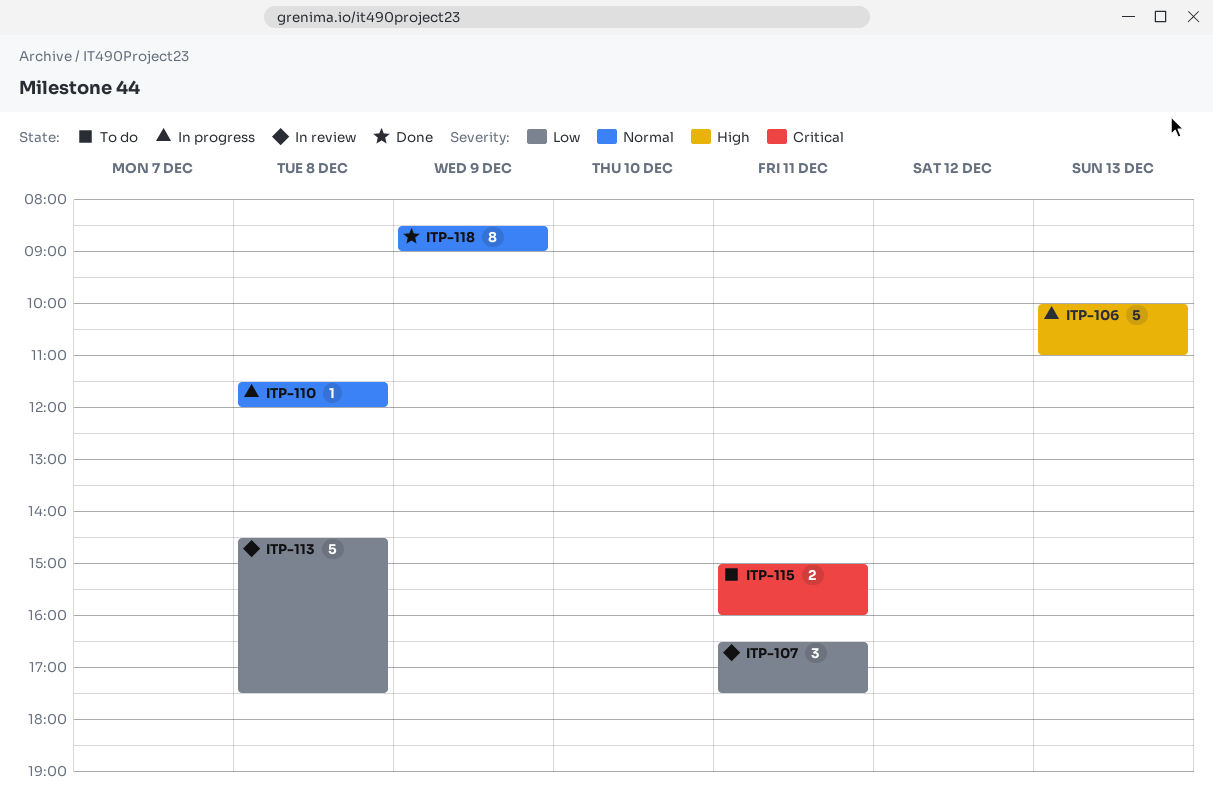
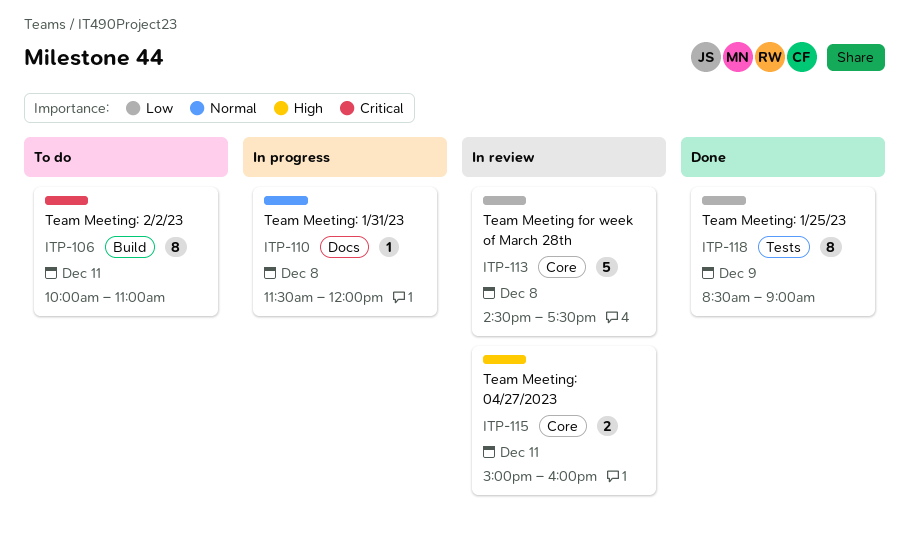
ITP-106, status: In progress -> To do
ITP-106, priority: High -> Critical
ITP-106, estimate: 5 -> 8
ITP-106, day: Dec 13 -> Dec 11
ITP-107: present -> none
ITP-115, status: To do -> In review
ITP-115, priority: Critical -> High
ITP-118, priority: Normal -> Low

